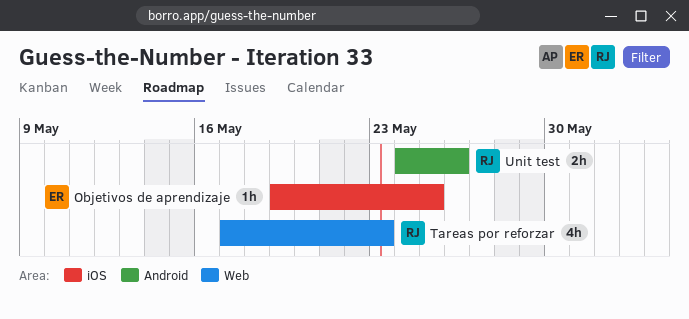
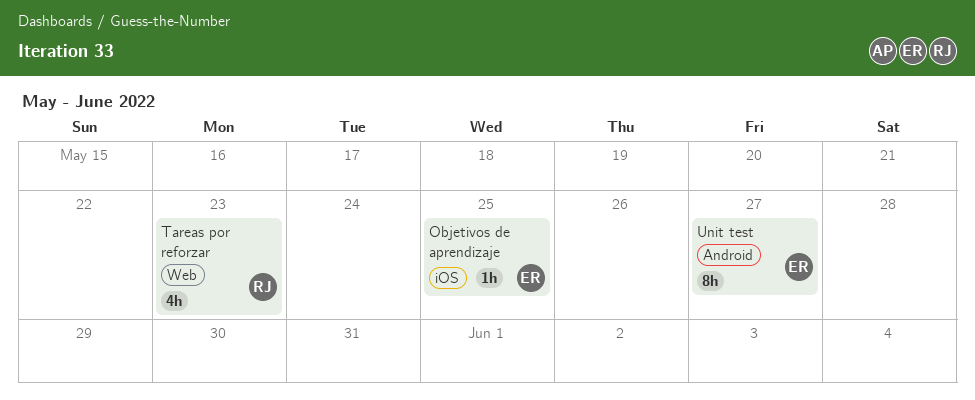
Unit test, owner: RJ -> ER
Unit test, estimate: 2h -> 8h
Unit test, due: May 26 -> May 27

